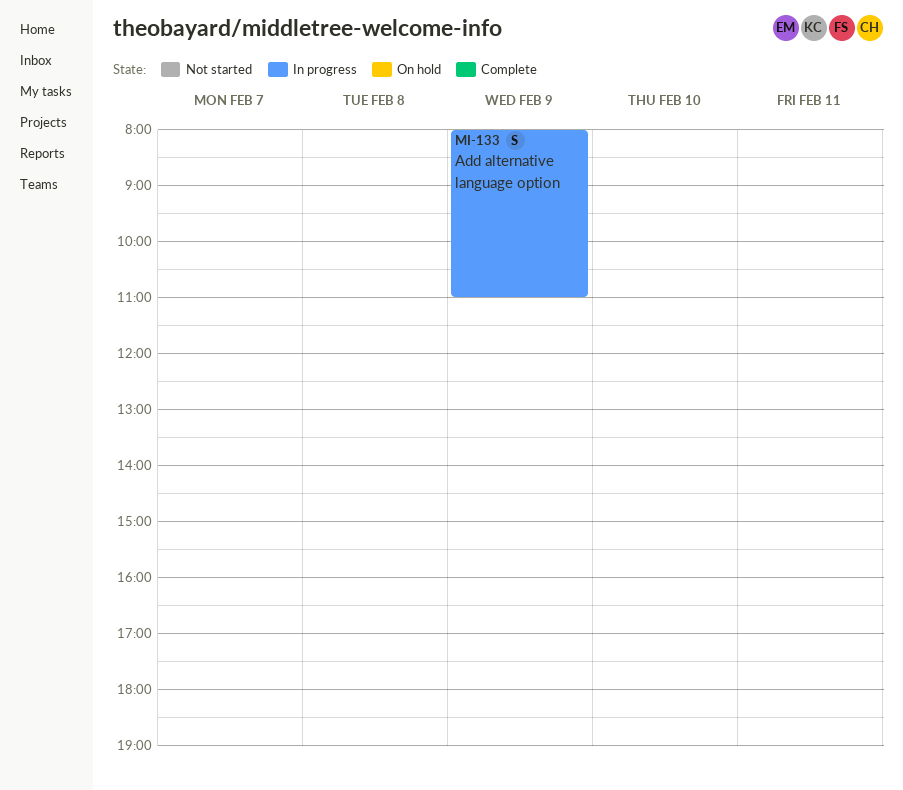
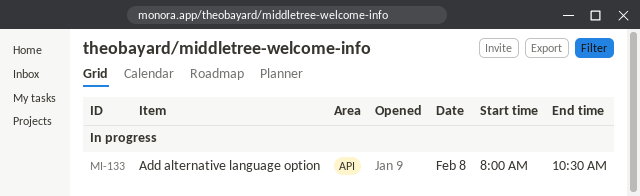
MI-133, day: Feb 9 -> Feb 8
MI-133, ends: 11:00 -> 10:30

